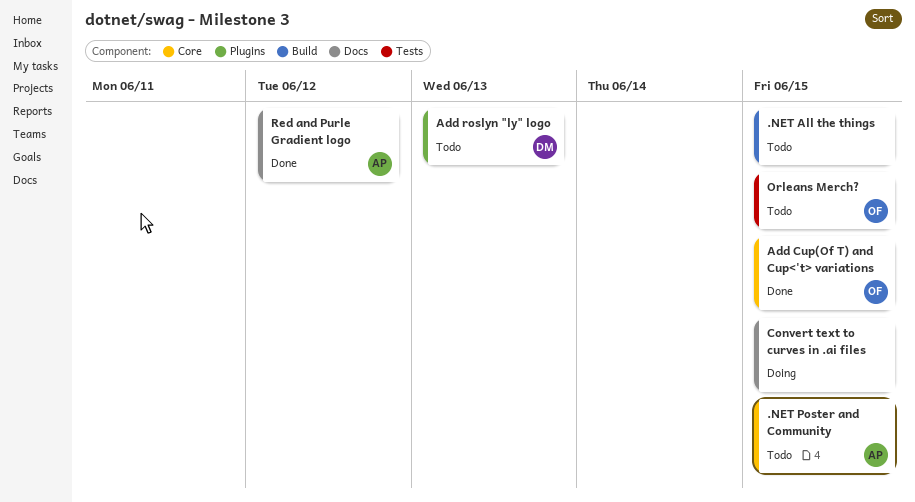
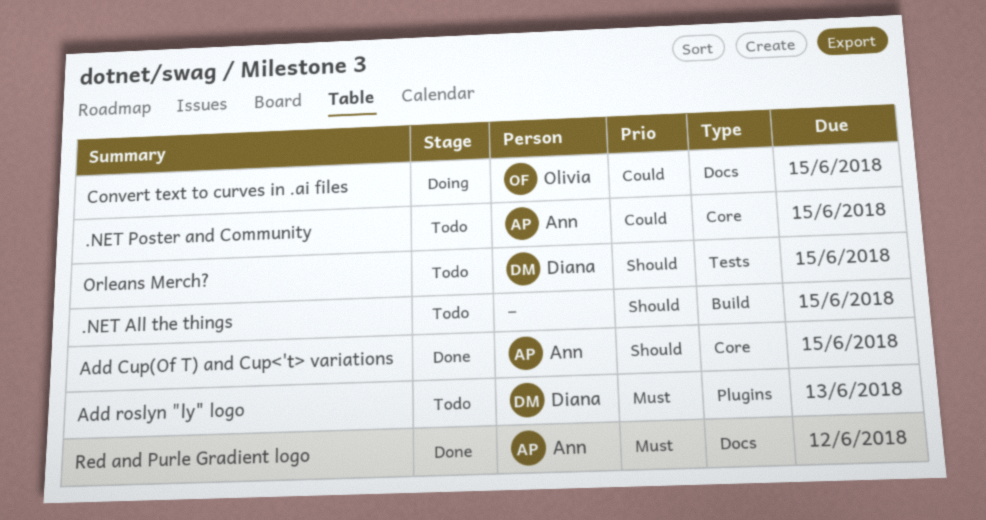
Add Cup(Of T) and Cup<'t> variations, owner: Olivia -> Ann
Convert text to curves in .ai files, owner: none -> Olivia
Orleans Merch?, owner: Olivia -> Diana

